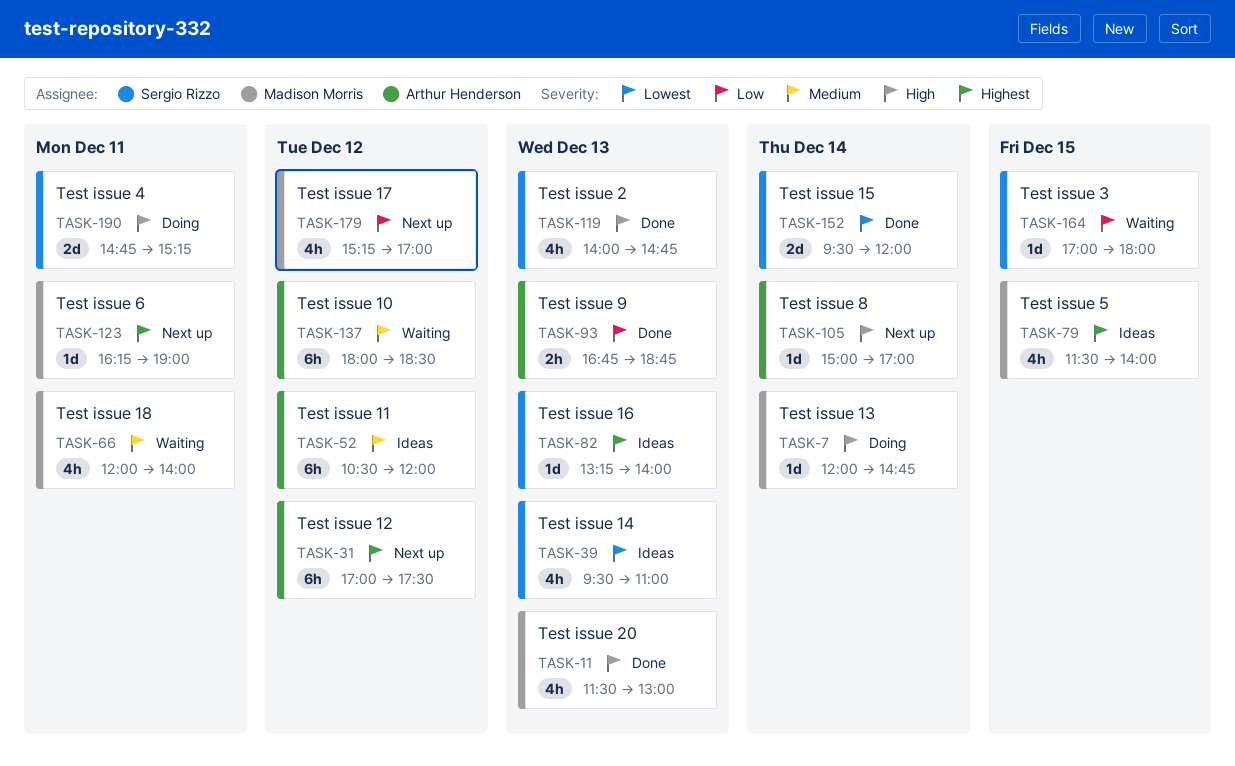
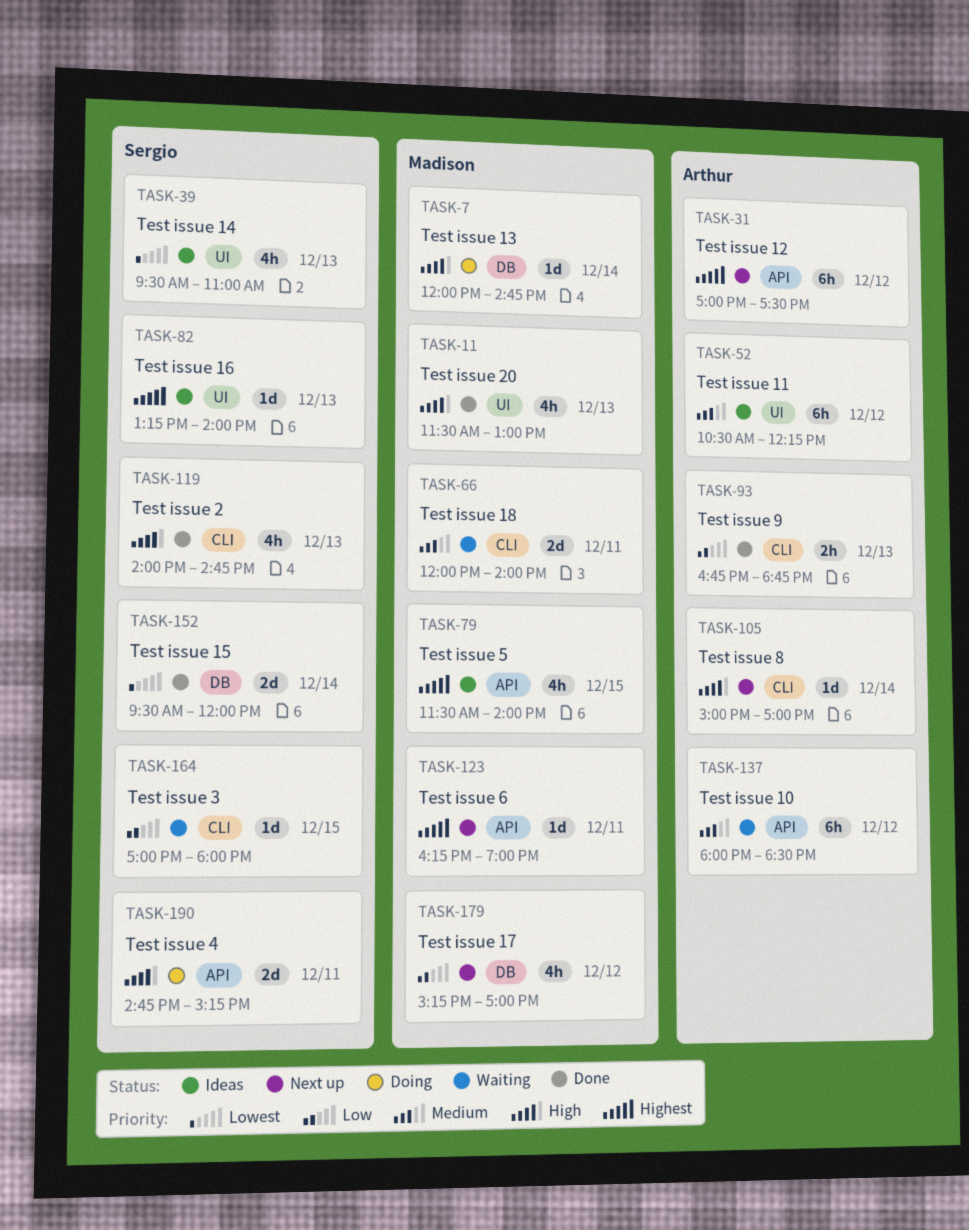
TASK-52, ends: 12:00 -> 12:15
TASK-66, estimate: 4h -> 2d

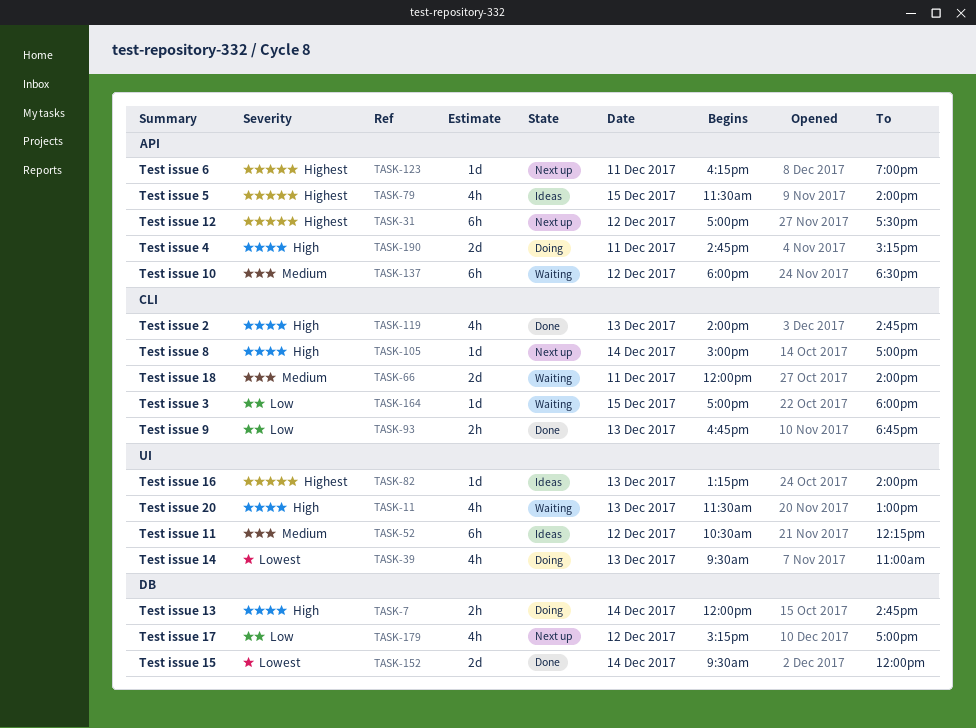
TASK-7, estimate: 1d -> 2h
TASK-11, status: Done -> Waiting
TASK-39, status: Ideas -> Doing

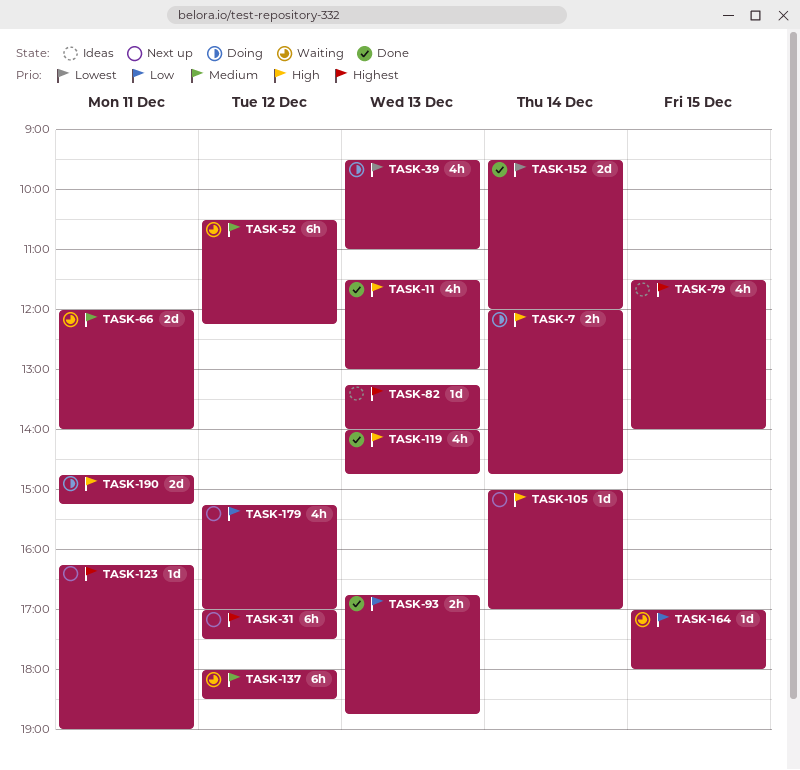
TASK-11, status: Waiting -> Done
TASK-52, status: Ideas -> Waiting

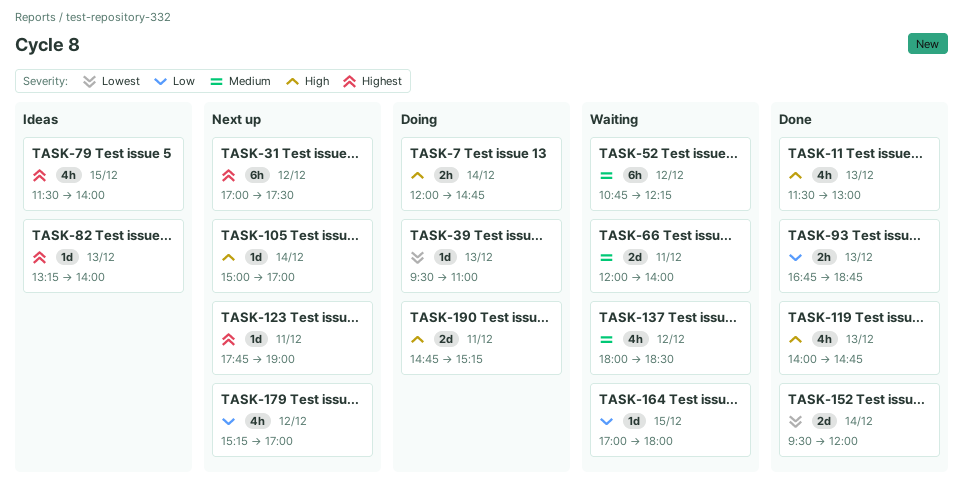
TASK-39, estimate: 4h -> 1d
TASK-52, begins: 10:30 -> 10:45
TASK-123, begins: 16:15 -> 17:45
TASK-137, estimate: 6h -> 4h

